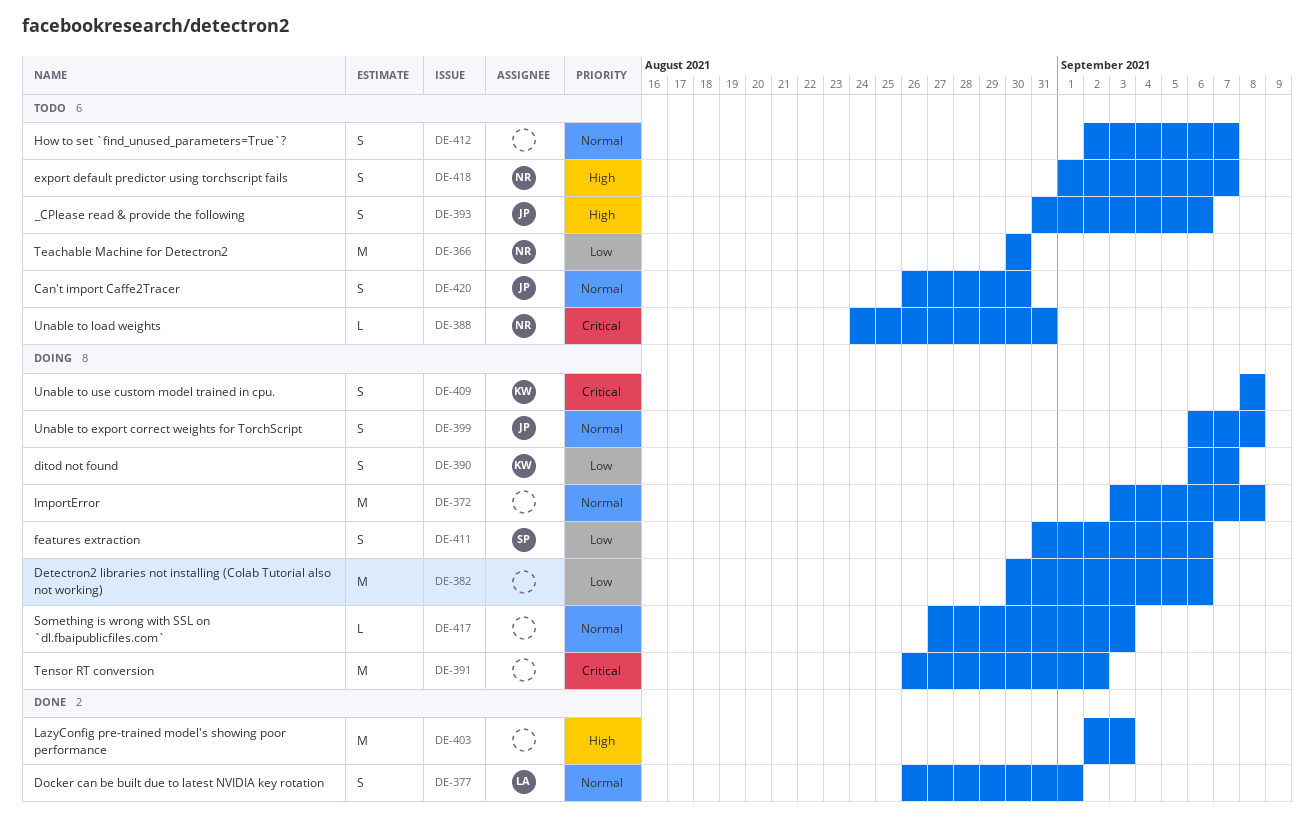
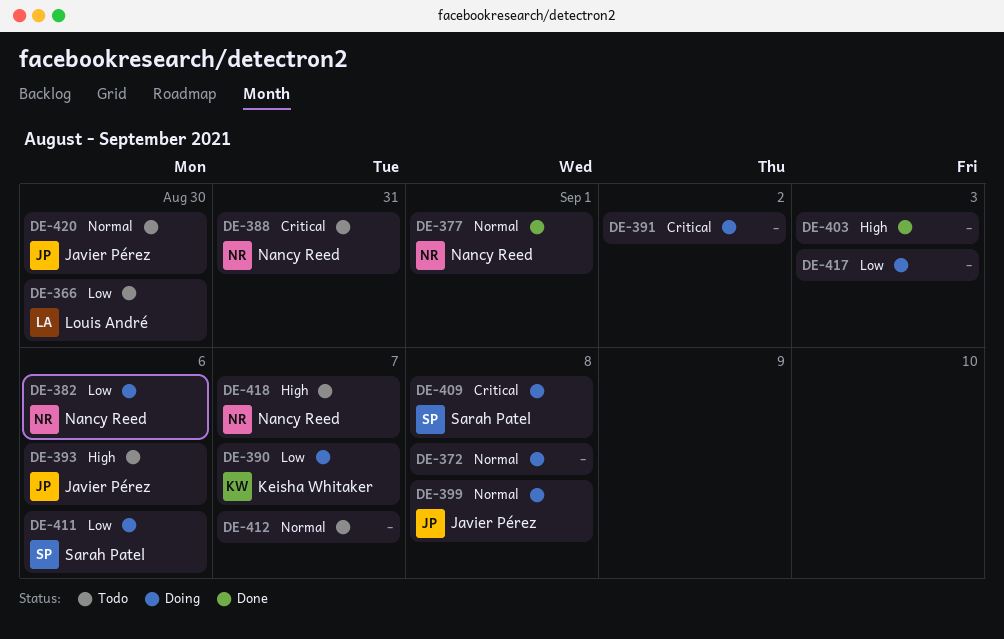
DE-366, owner: Nancy Reed -> Louis André
DE-377, owner: Louis André -> Nancy Reed
DE-382, owner: none -> Nancy Reed
DE-409, owner: Keisha Whitaker -> Sarah Patel
DE-417, priority: Normal -> Low

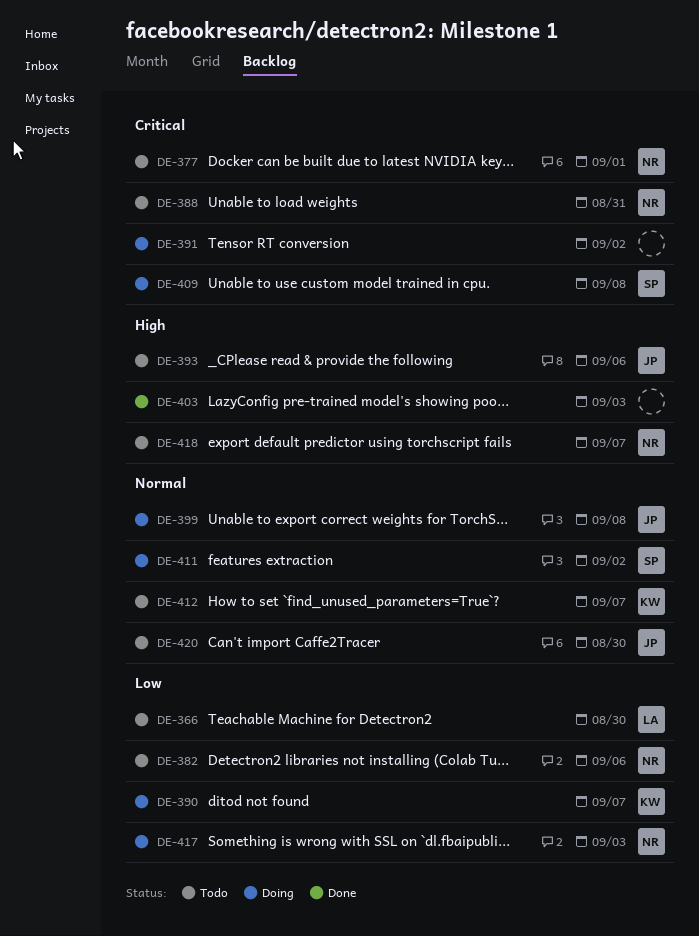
DE-372: present -> none
DE-377, status: Done -> Todo
DE-377, priority: Normal -> Critical
DE-382, status: Doing -> Todo
DE-411, priority: Low -> Normal
DE-411, due: Sep 6 -> Sep 2
DE-412, owner: none -> Keisha Whitaker
DE-417, owner: none -> Nancy Reed

